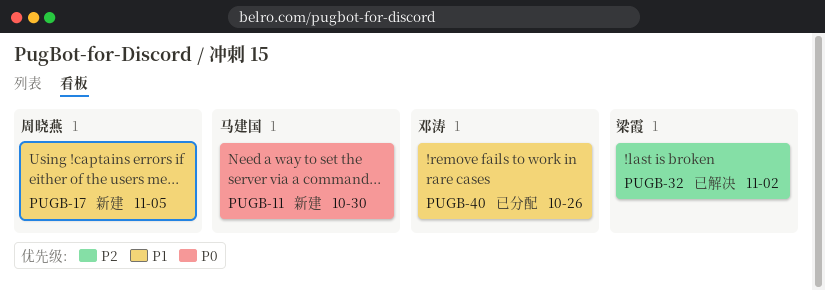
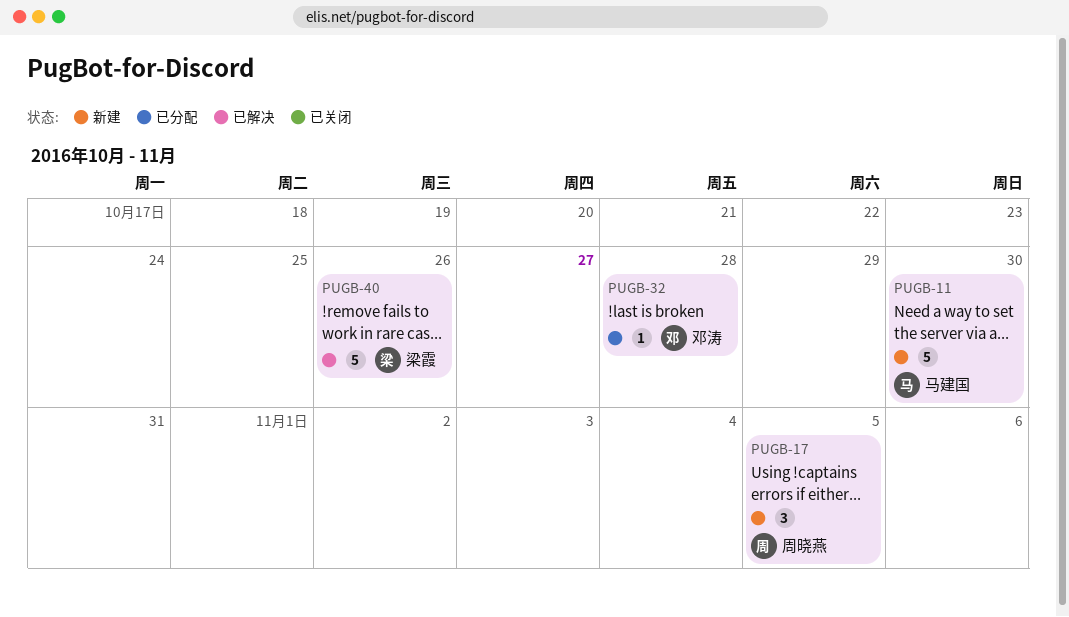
PUGB-32, status: 已解决 -> 已分配
PUGB-32, owner: 梁霞 -> 邓涛
PUGB-32, due: Nov 2 -> Oct 28
PUGB-40, status: 已分配 -> 已解决
PUGB-40, owner: 邓涛 -> 梁霞

